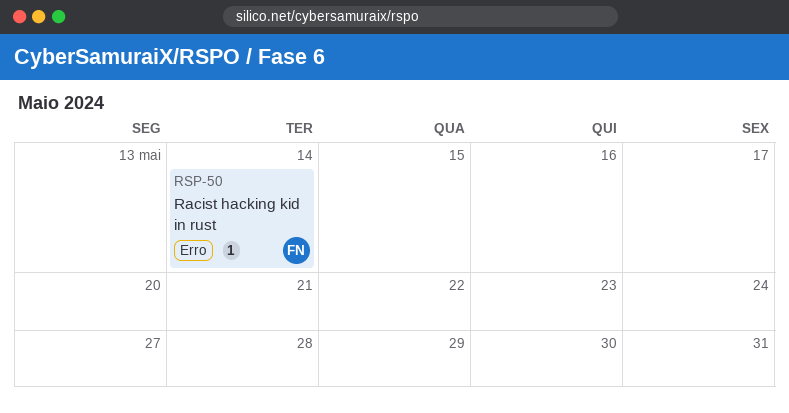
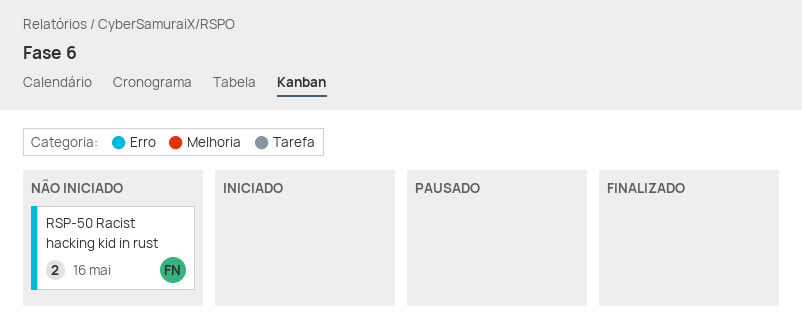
RSP-50, estimate: 1 -> 2
RSP-50, due: May 14 -> May 16

